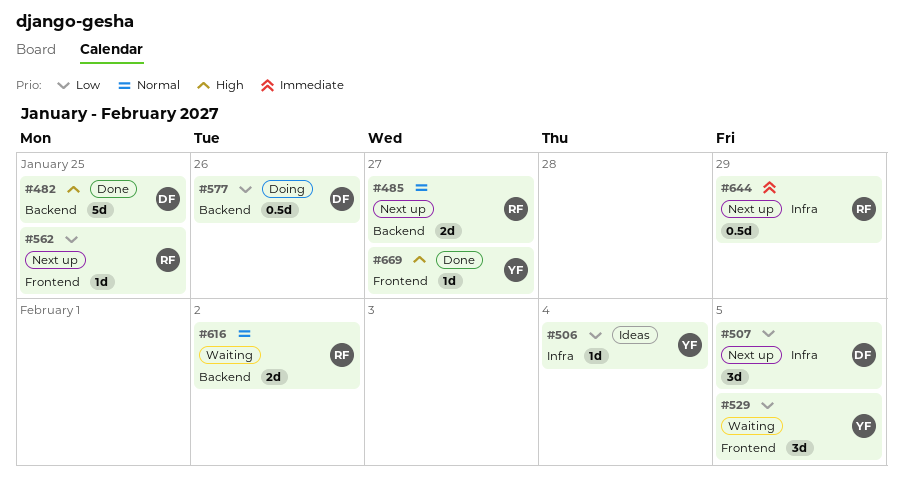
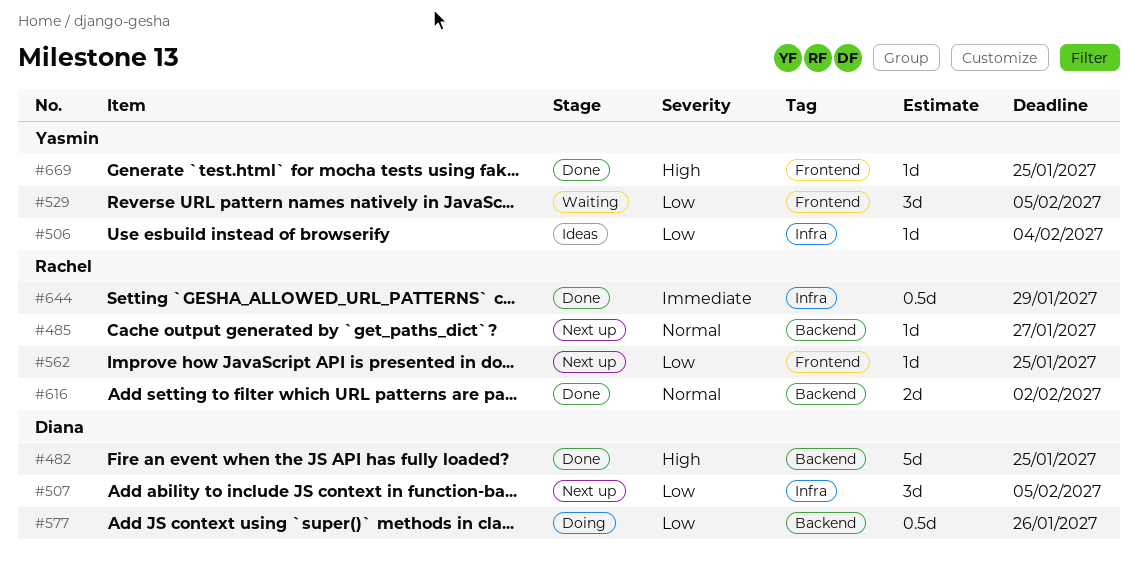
#485, estimate: 2d -> 1d
#616, status: Waiting -> Done
#644, status: Next up -> Done
#669, due: Jan 27 -> Jan 25

